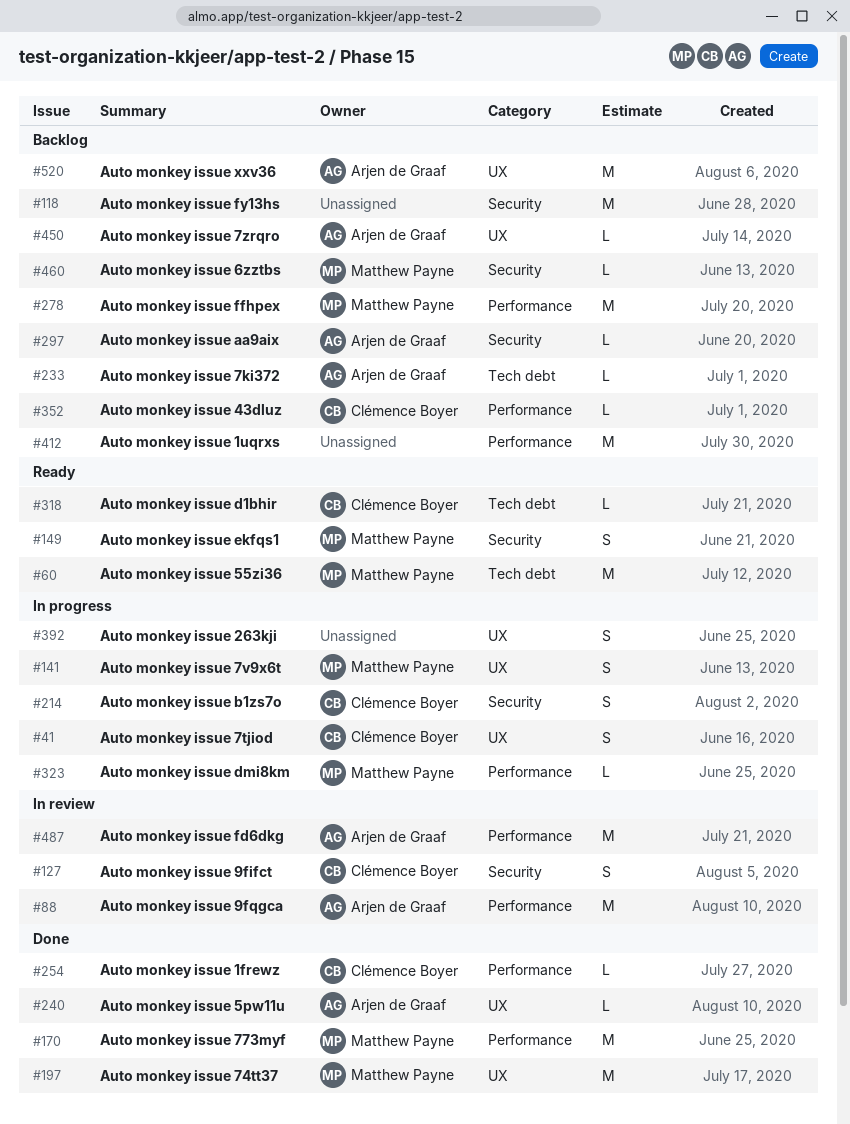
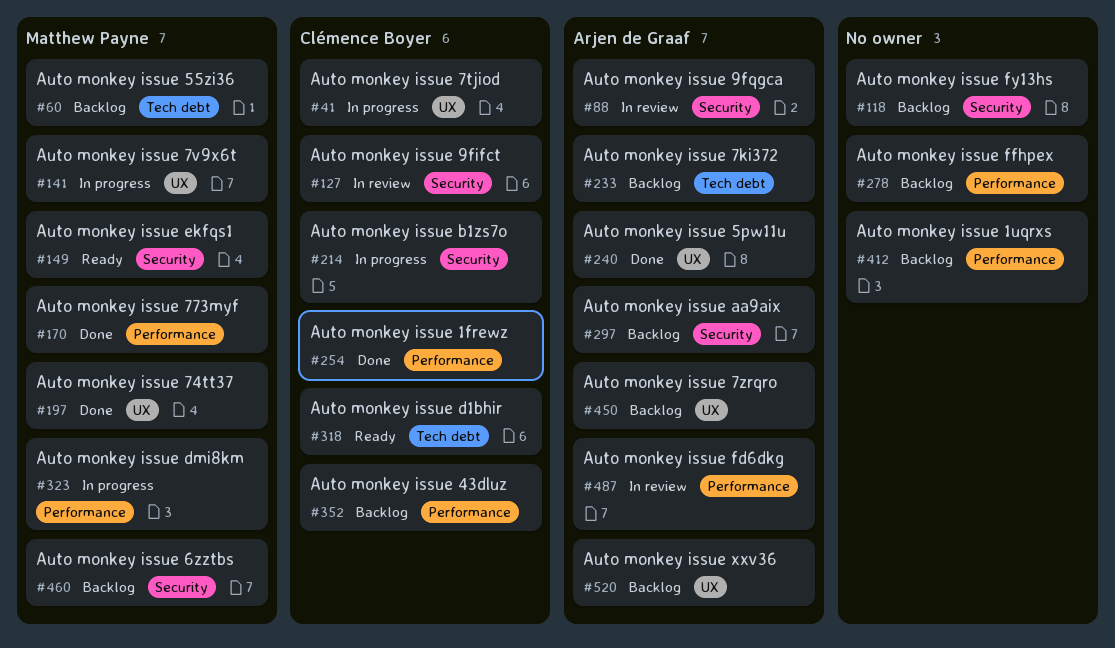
#60, status: Ready -> Backlog
#88, label: Performance -> Security
#278, owner: Matthew Payne -> none
#392: present -> none

